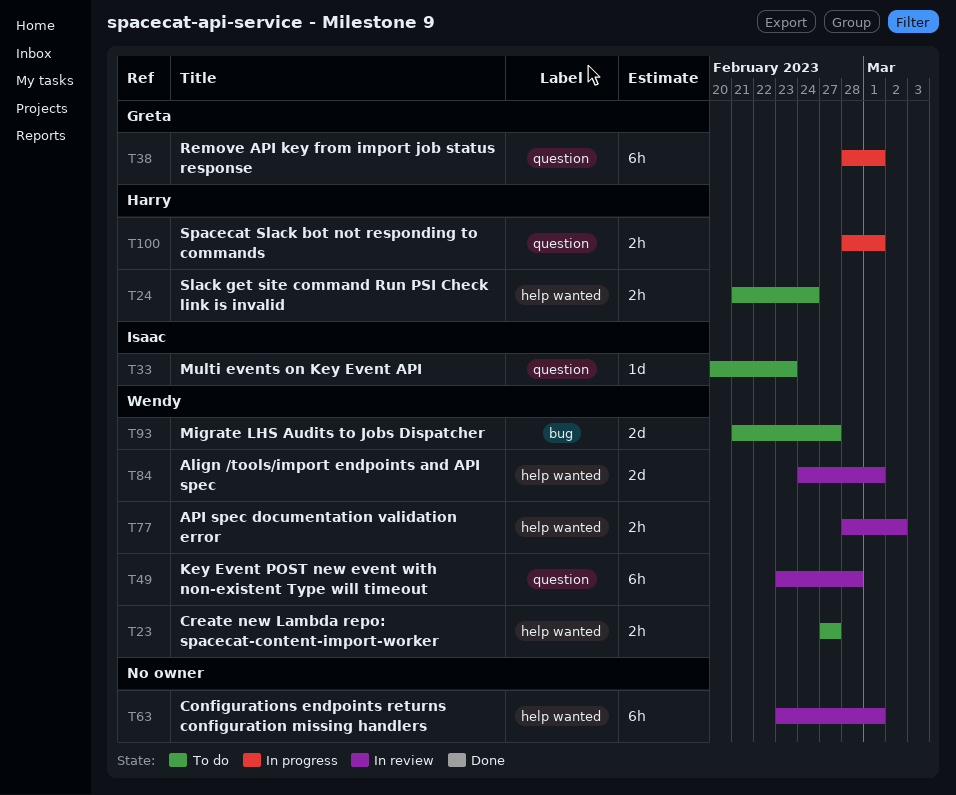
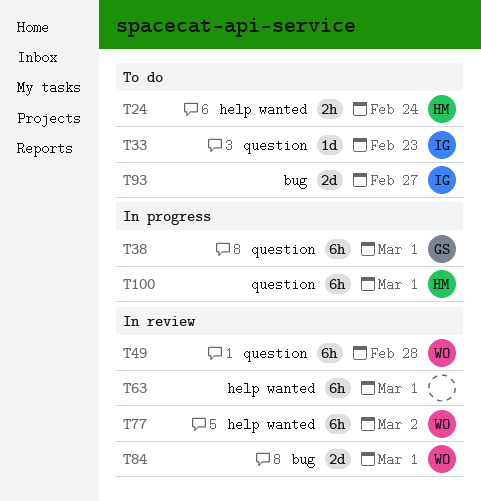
T23: present -> none
T77, estimate: 2h -> 6h
T84, label: help wanted -> bug
T93, owner: Wendy -> Isaac
T100, estimate: 2h -> 6h

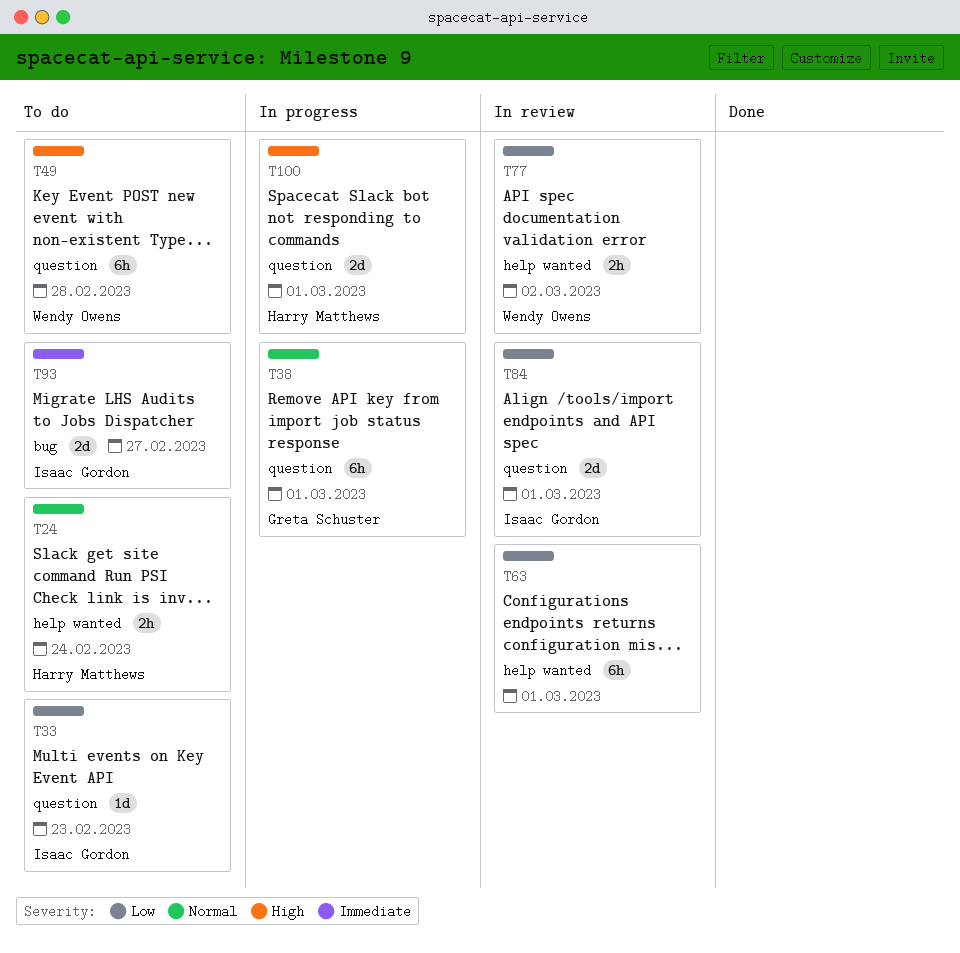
T49, status: In review -> To do
T77, estimate: 6h -> 2h
T84, owner: Wendy Owens -> Isaac Gordon
T84, label: bug -> question
T100, estimate: 6h -> 2d

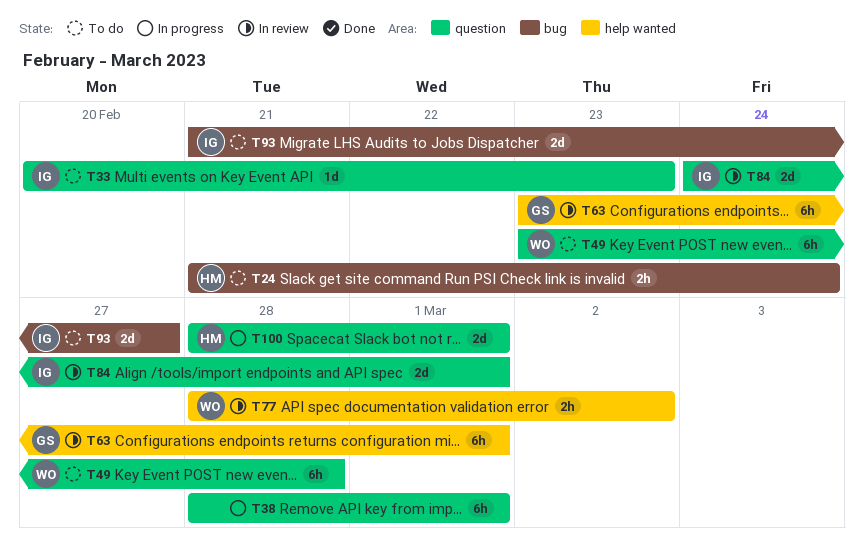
T24, label: help wanted -> bug
T38, owner: Greta Schuster -> none
T63, owner: none -> Greta Schuster

